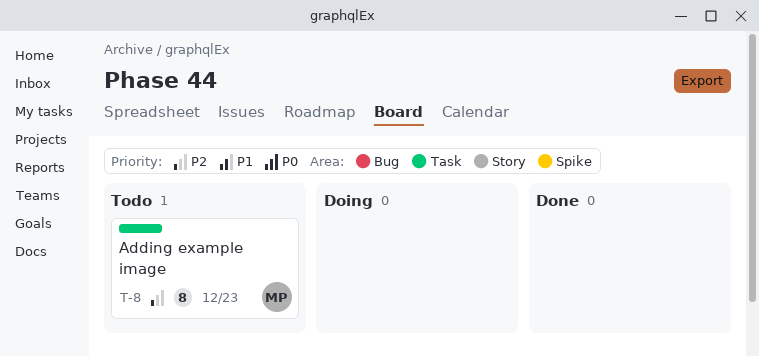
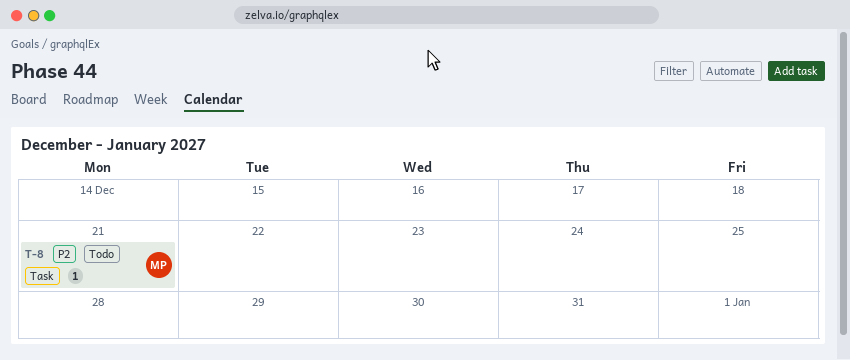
T-8, estimate: 8 -> 1
T-8, due: Dec 23 -> Dec 21

